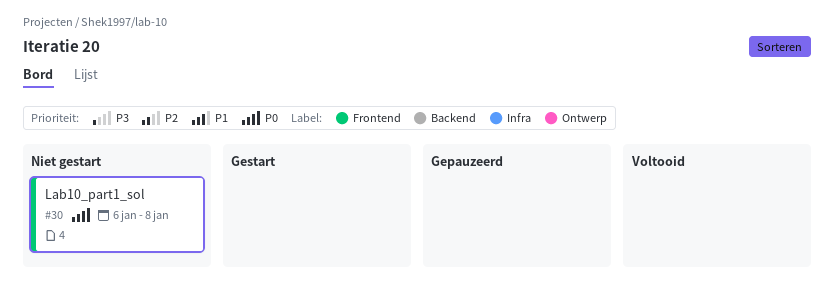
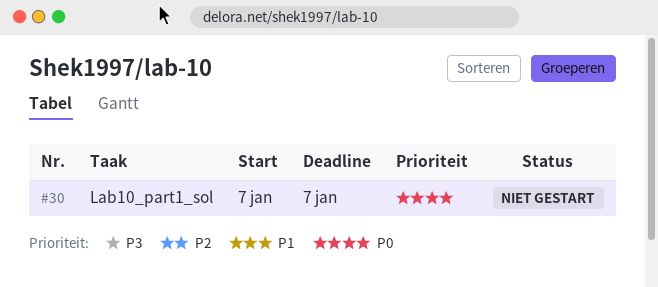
#30, start: Jan 6 -> Jan 7
#30, due: Jan 8 -> Jan 7

